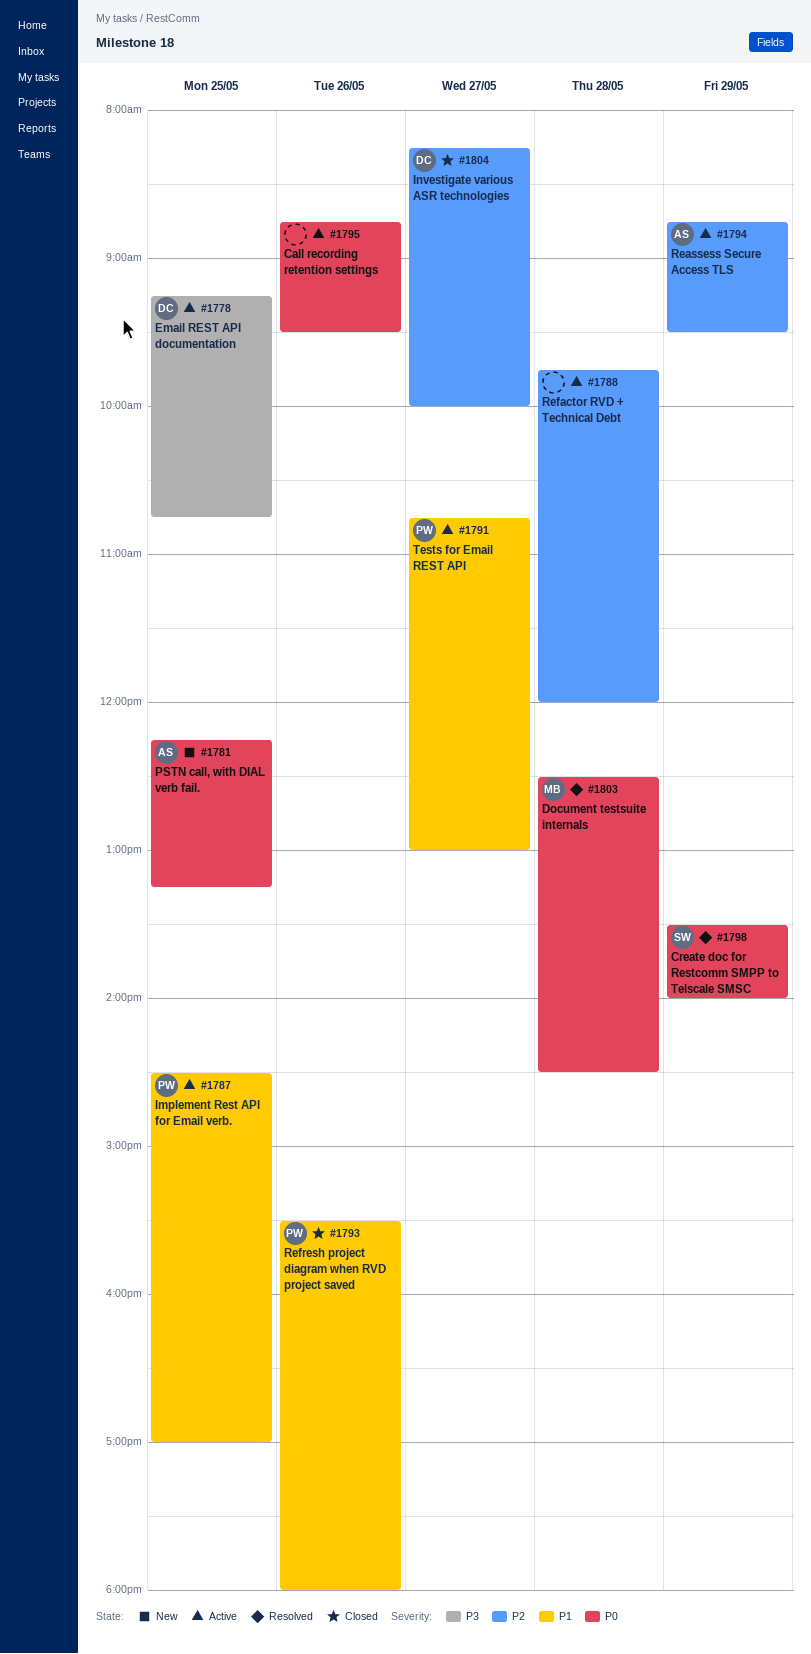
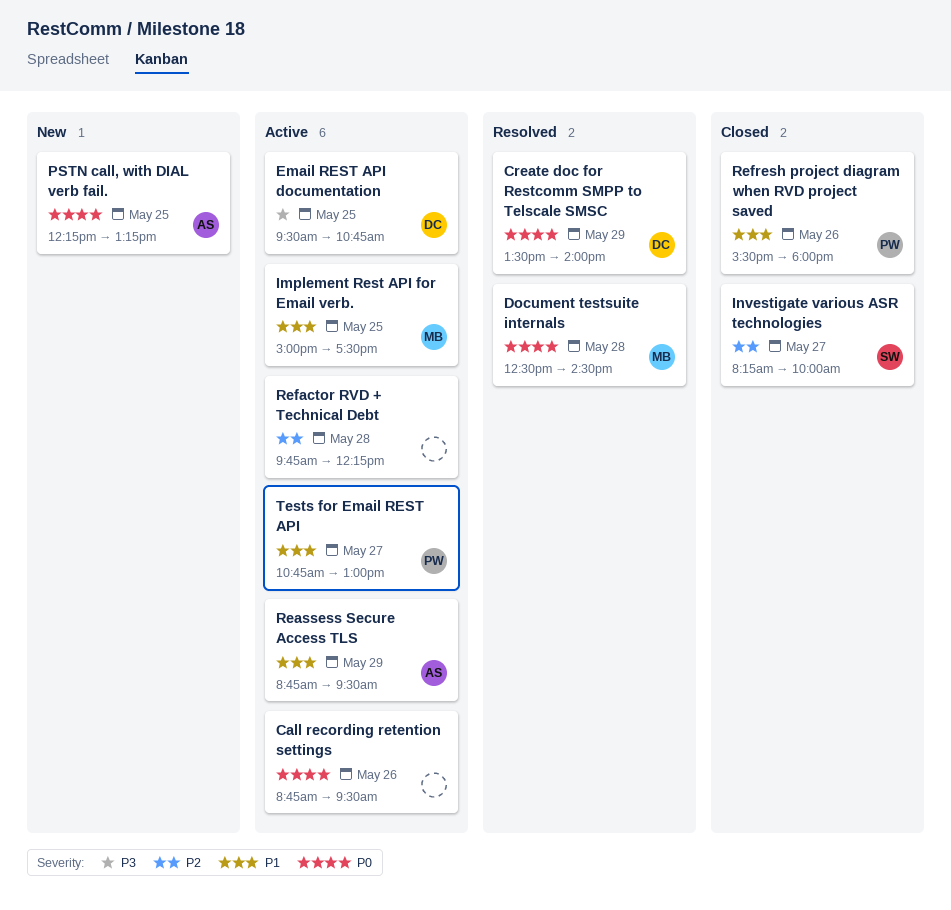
Create doc for Restcomm SMPP to Telscale SMSC, owner: SW -> DC
Email REST API documentation, begins: 09:15 -> 09:30
Implement Rest API for Email verb., owner: PW -> MB
Implement Rest API for Email verb., begins: 14:30 -> 15:00
Implement Rest API for Email verb., ends: 17:00 -> 17:30
Investigate various ASR technologies, owner: DC -> SW
Reassess Secure Access TLS, priority: P2 -> P1
Refactor RVD + Technical Debt, ends: 12:00 -> 12:15

